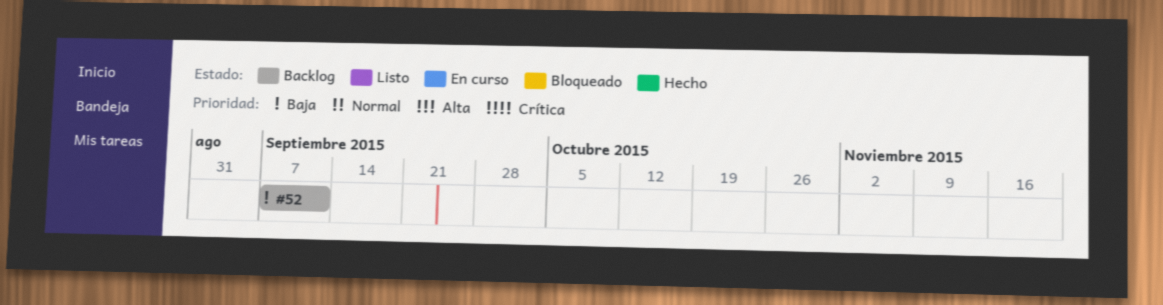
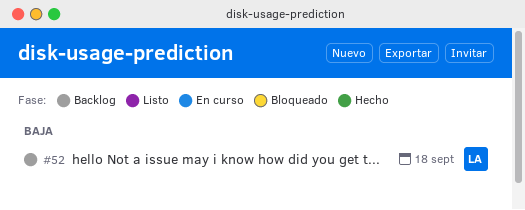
#52, due: Sep 11 -> Sep 18

